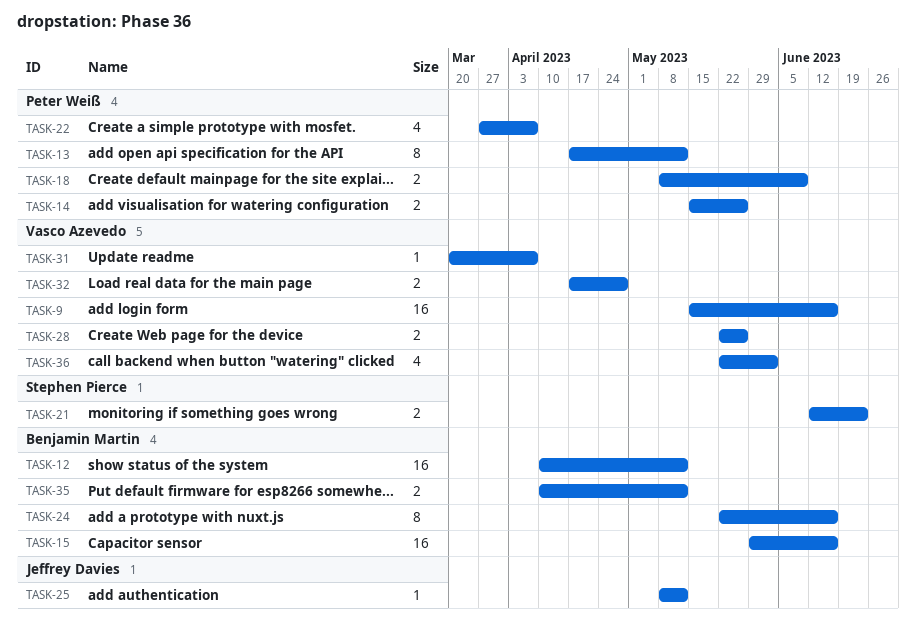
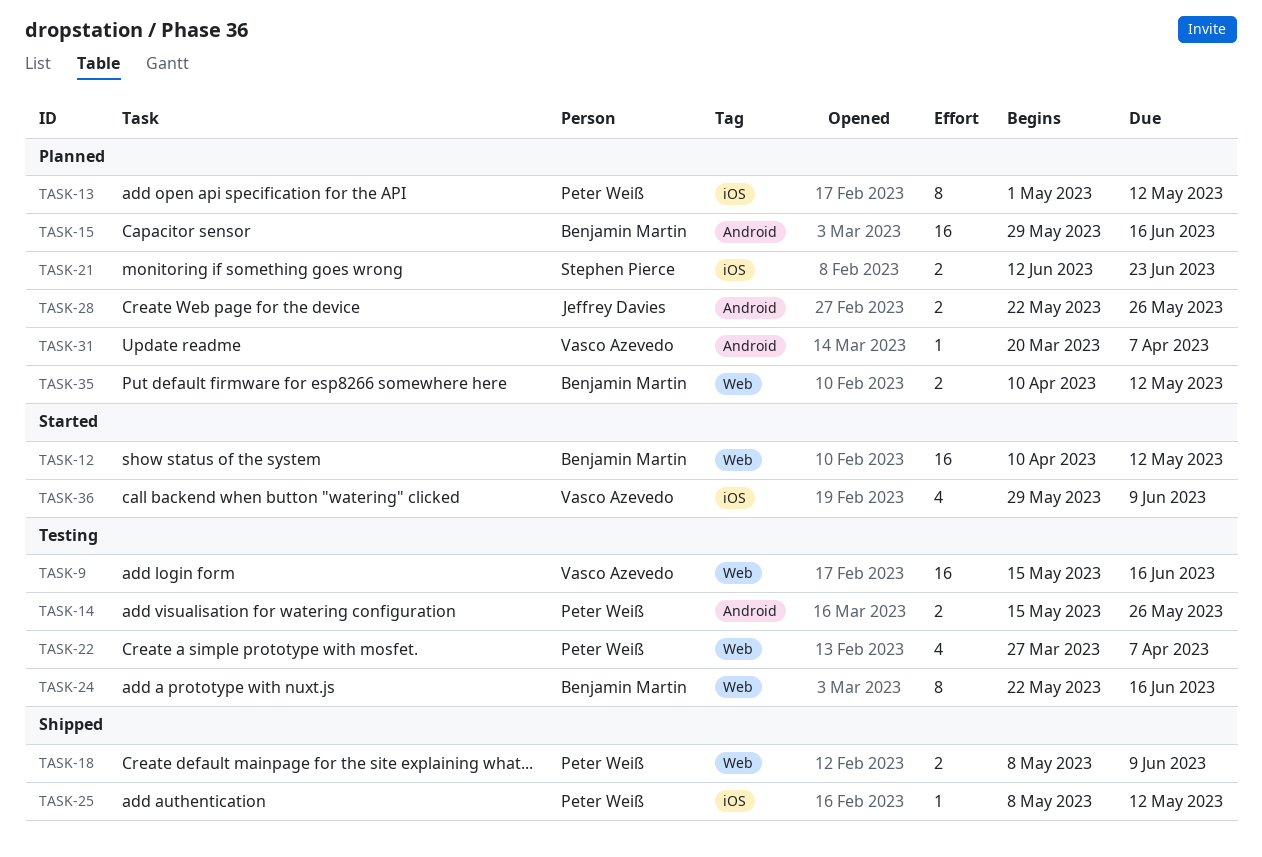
TASK-13, start: Apr 17 -> May 1
TASK-25, owner: Jeffrey Davies -> Peter Weiß
TASK-28, owner: Vasco Azevedo -> Jeffrey Davies
TASK-32: present -> none
TASK-36, start: May 22 -> May 29
TASK-36, due: Jun 2 -> Jun 9

